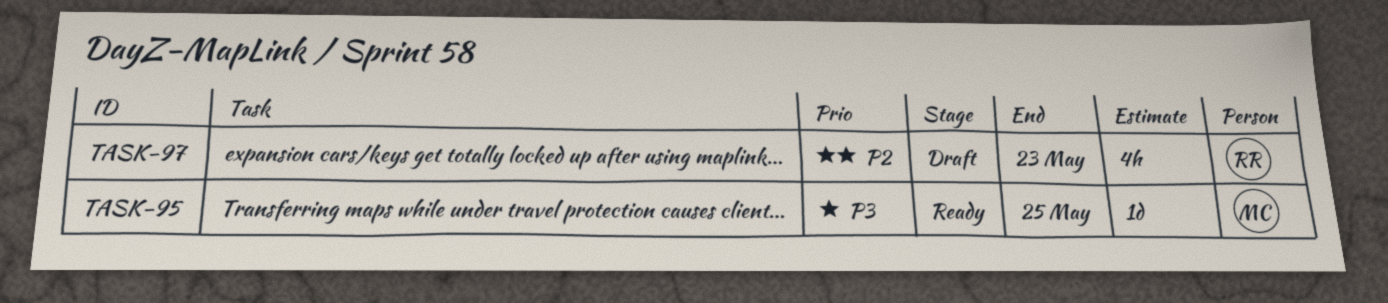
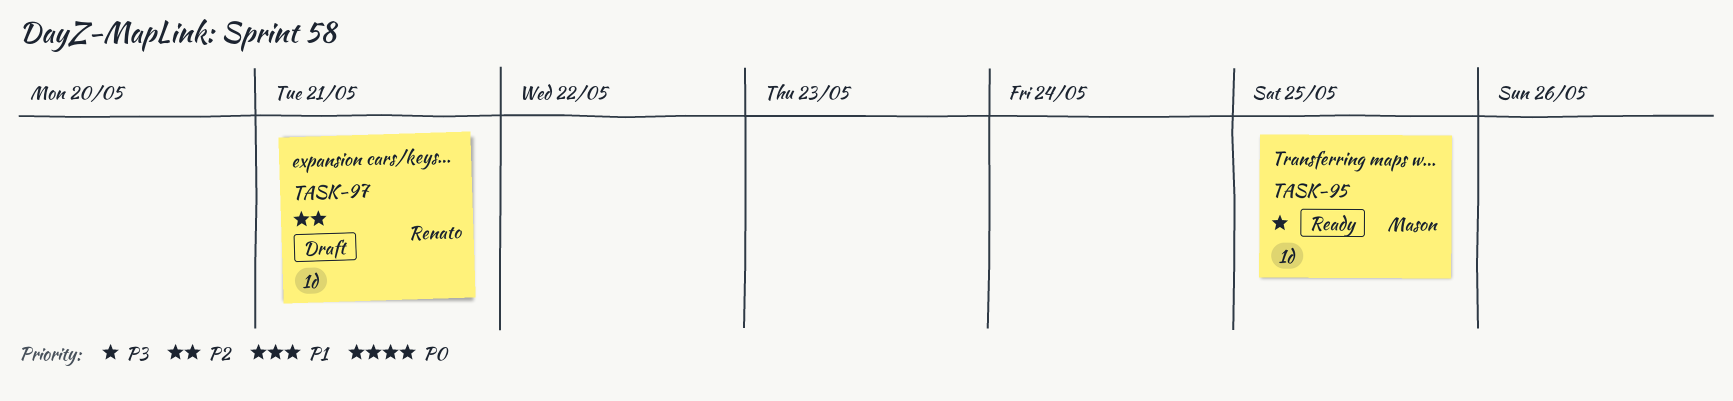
TASK-97, estimate: 4h -> 1d
TASK-97, due: May 23 -> May 21

